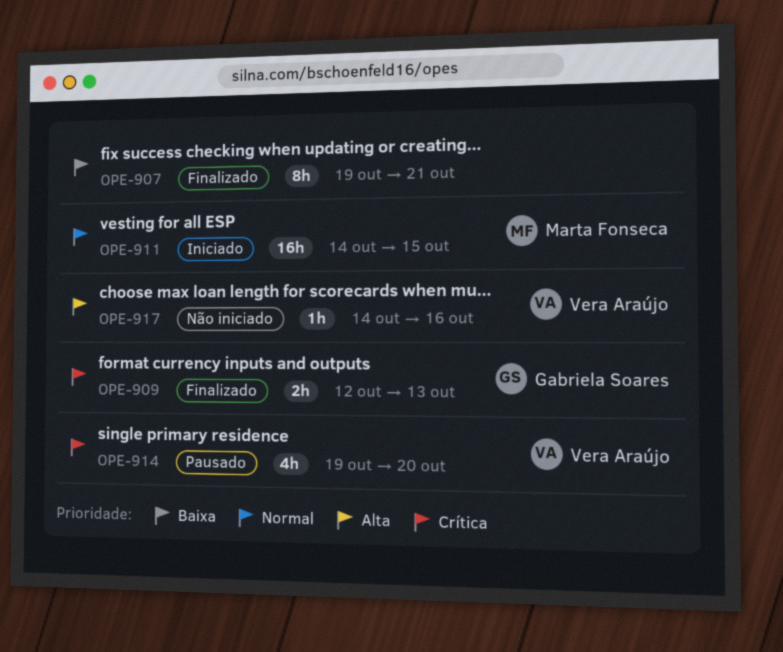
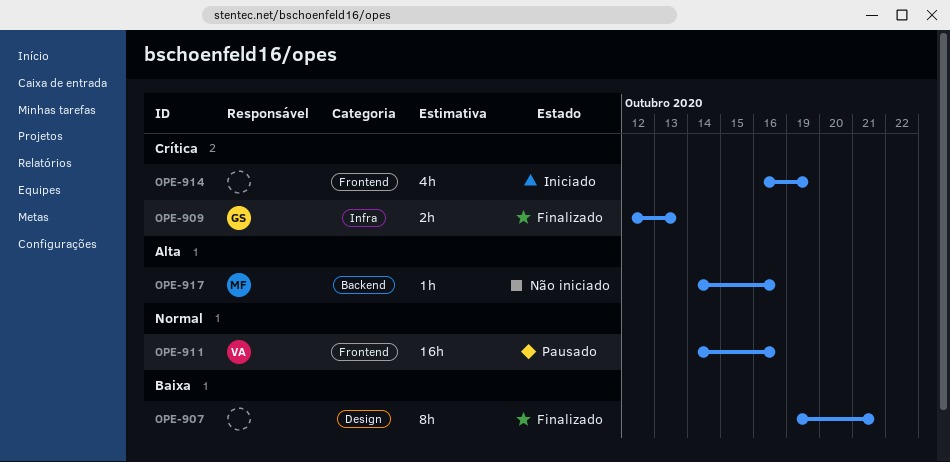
OPE-911, status: Iniciado -> Pausado
OPE-911, owner: Marta Fonseca -> Vera Araújo
OPE-911, due: Oct 15 -> Oct 16
OPE-914, status: Pausado -> Iniciado
OPE-914, owner: Vera Araújo -> none
OPE-914, start: Oct 19 -> Oct 16
OPE-914, due: Oct 20 -> Oct 19
OPE-917, owner: Vera Araújo -> Marta Fonseca

